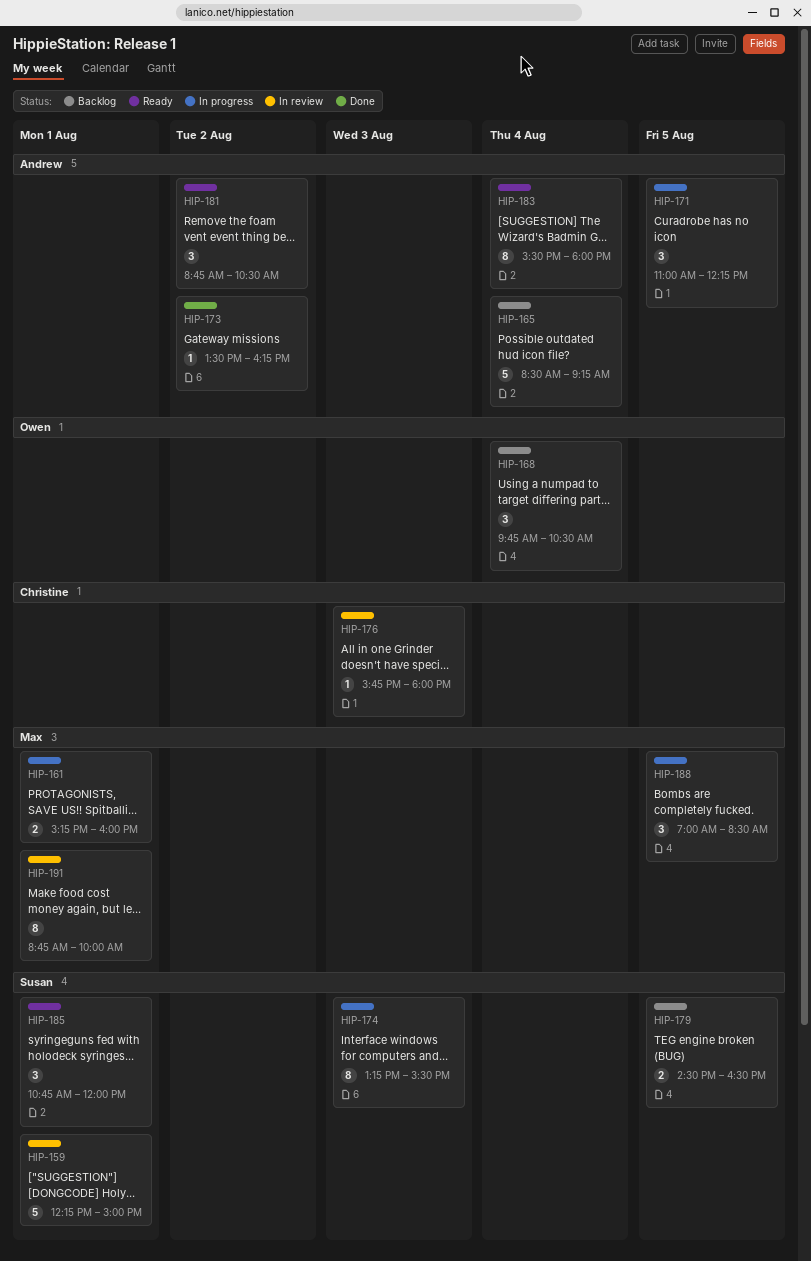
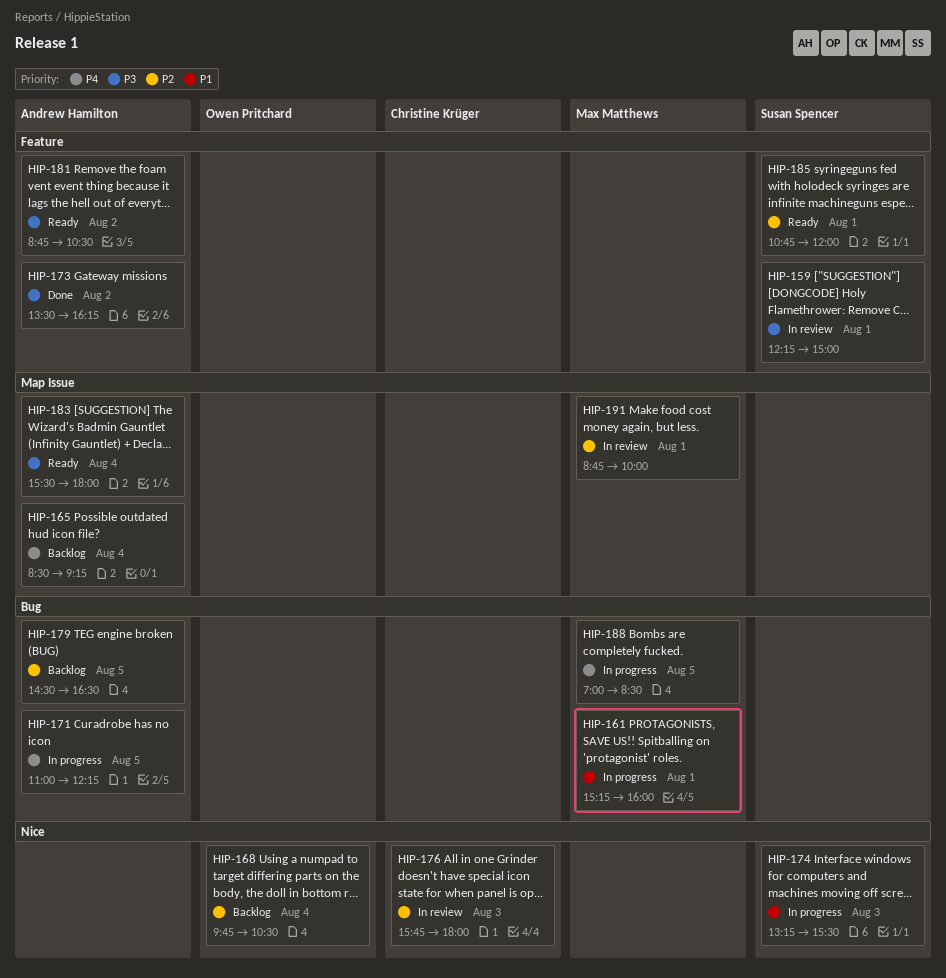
HIP-179, owner: Susan Spencer -> Andrew Hamilton

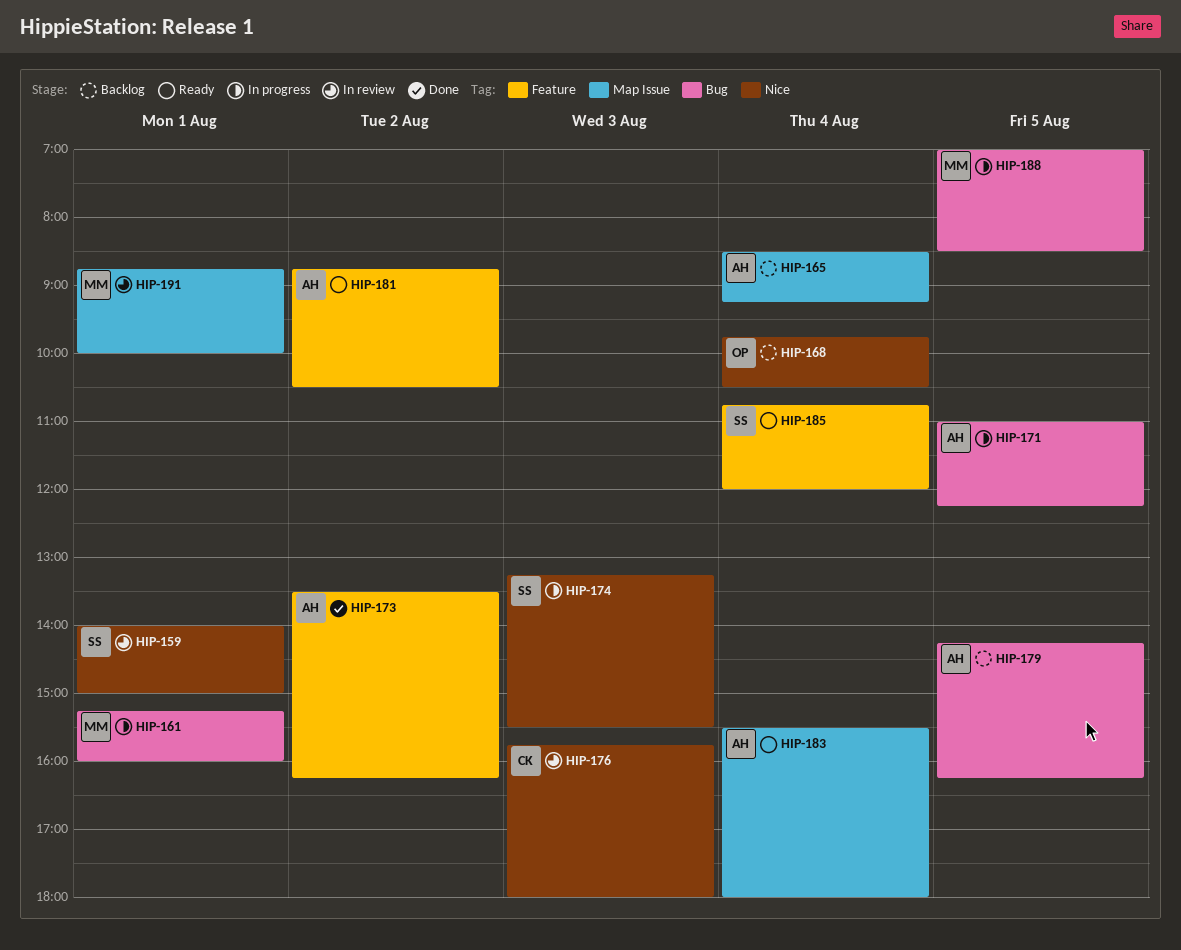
HIP-159, label: Feature -> Nice
HIP-159, begins: 12:15 -> 14:00
HIP-179, begins: 14:30 -> 14:15
HIP-179, ends: 16:30 -> 16:15
HIP-185, day: Aug 1 -> Aug 4

